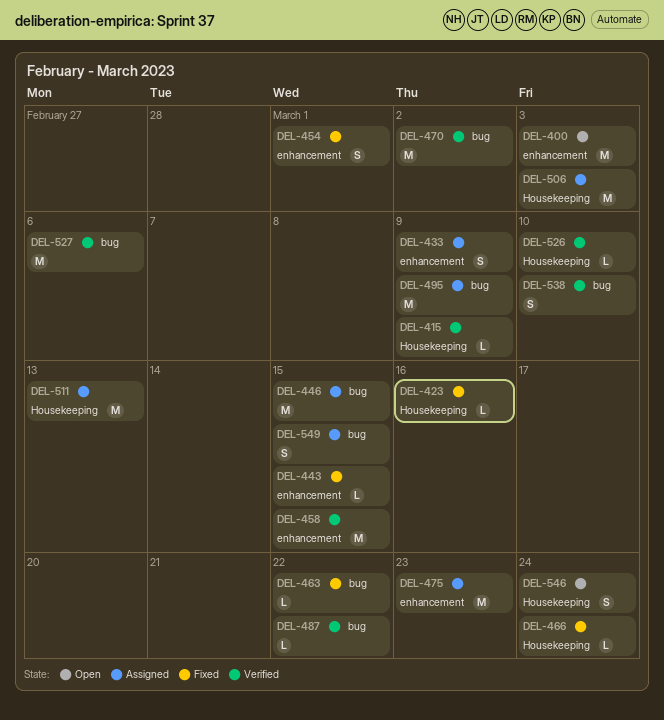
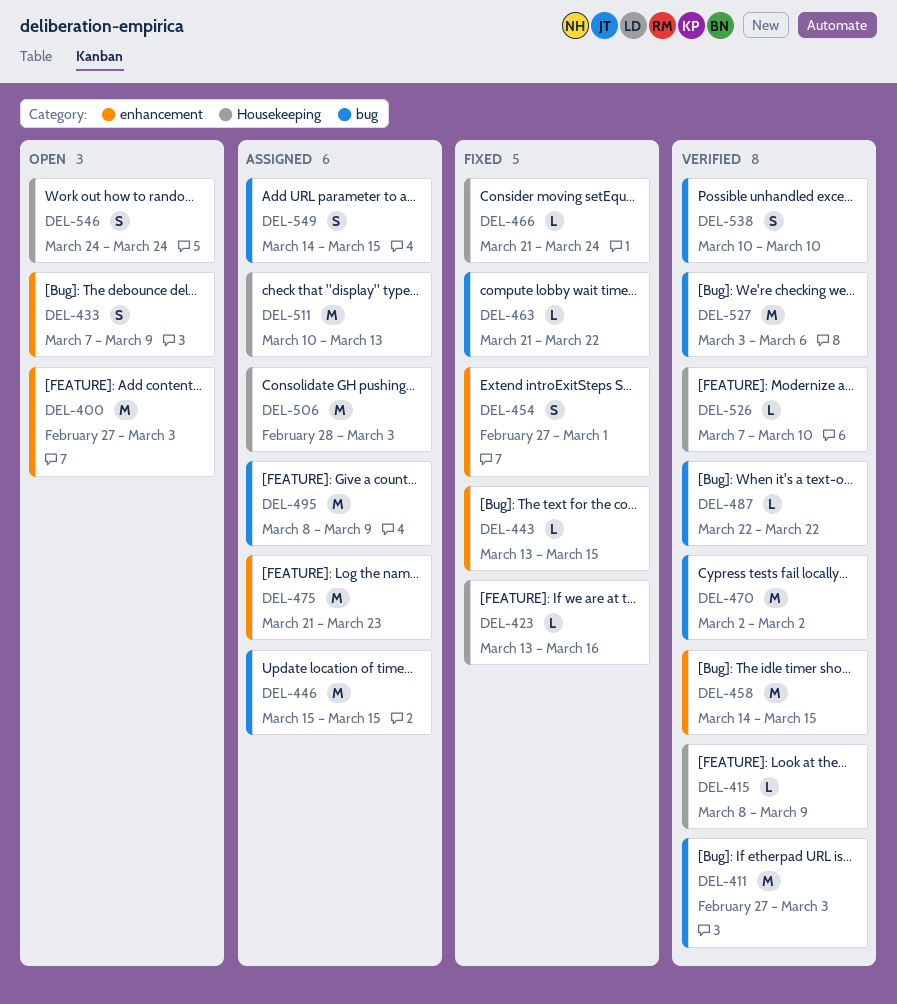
DEL-411: none -> present
DEL-433, status: Assigned -> Open

